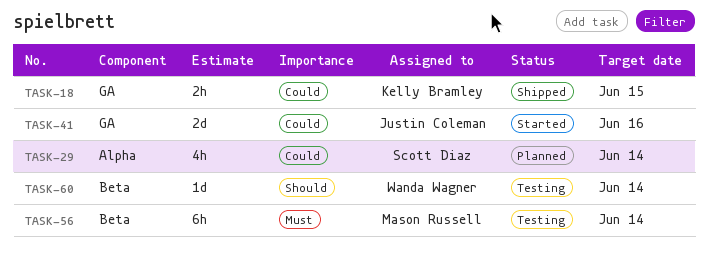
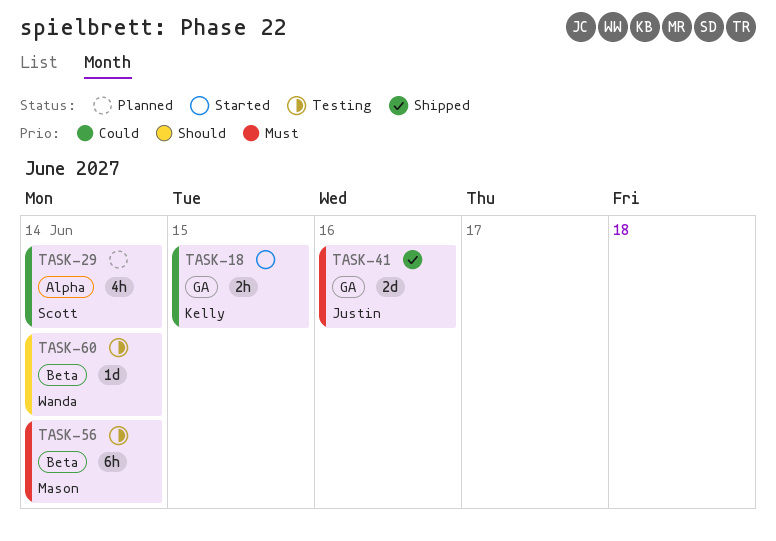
TASK-18, status: Shipped -> Started
TASK-41, status: Started -> Shipped
TASK-41, priority: Could -> Must

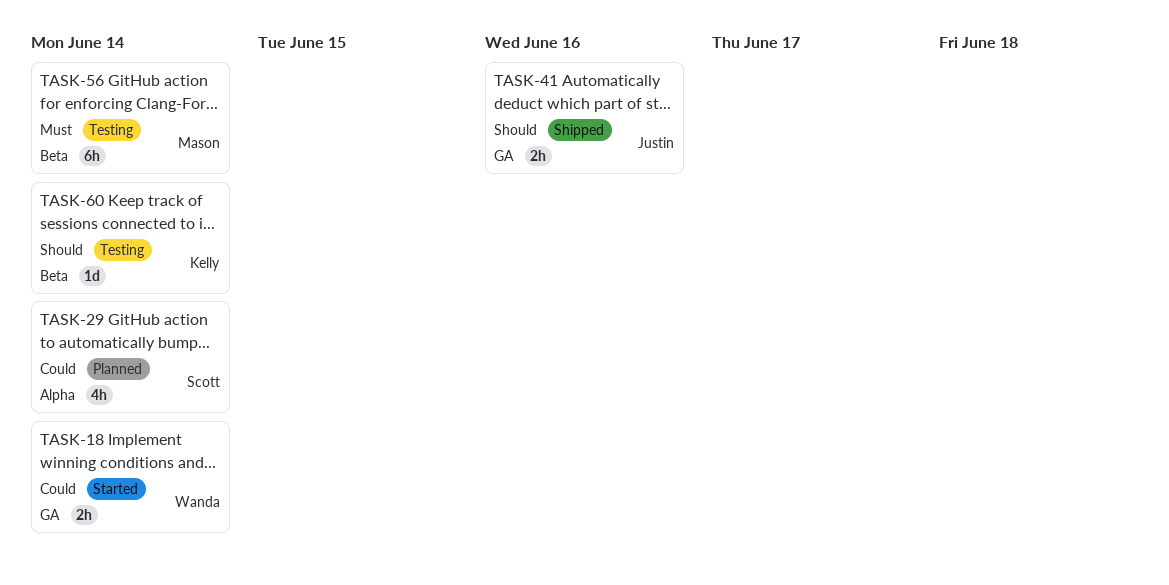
TASK-18, owner: Kelly -> Wanda
TASK-18, due: Jun 15 -> Jun 14
TASK-41, priority: Must -> Should
TASK-41, estimate: 2d -> 2h
TASK-60, owner: Wanda -> Kelly

